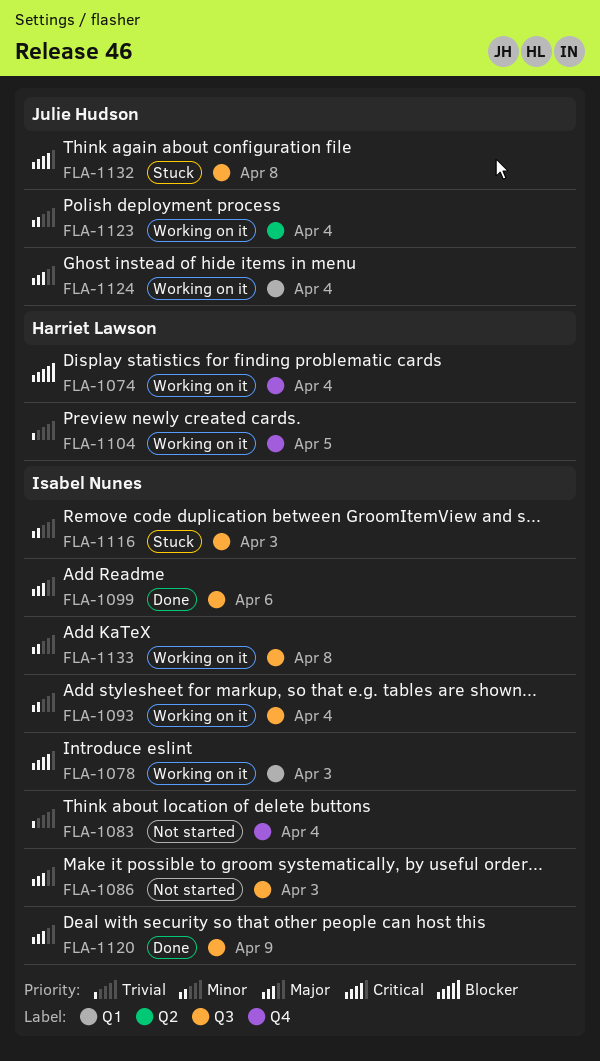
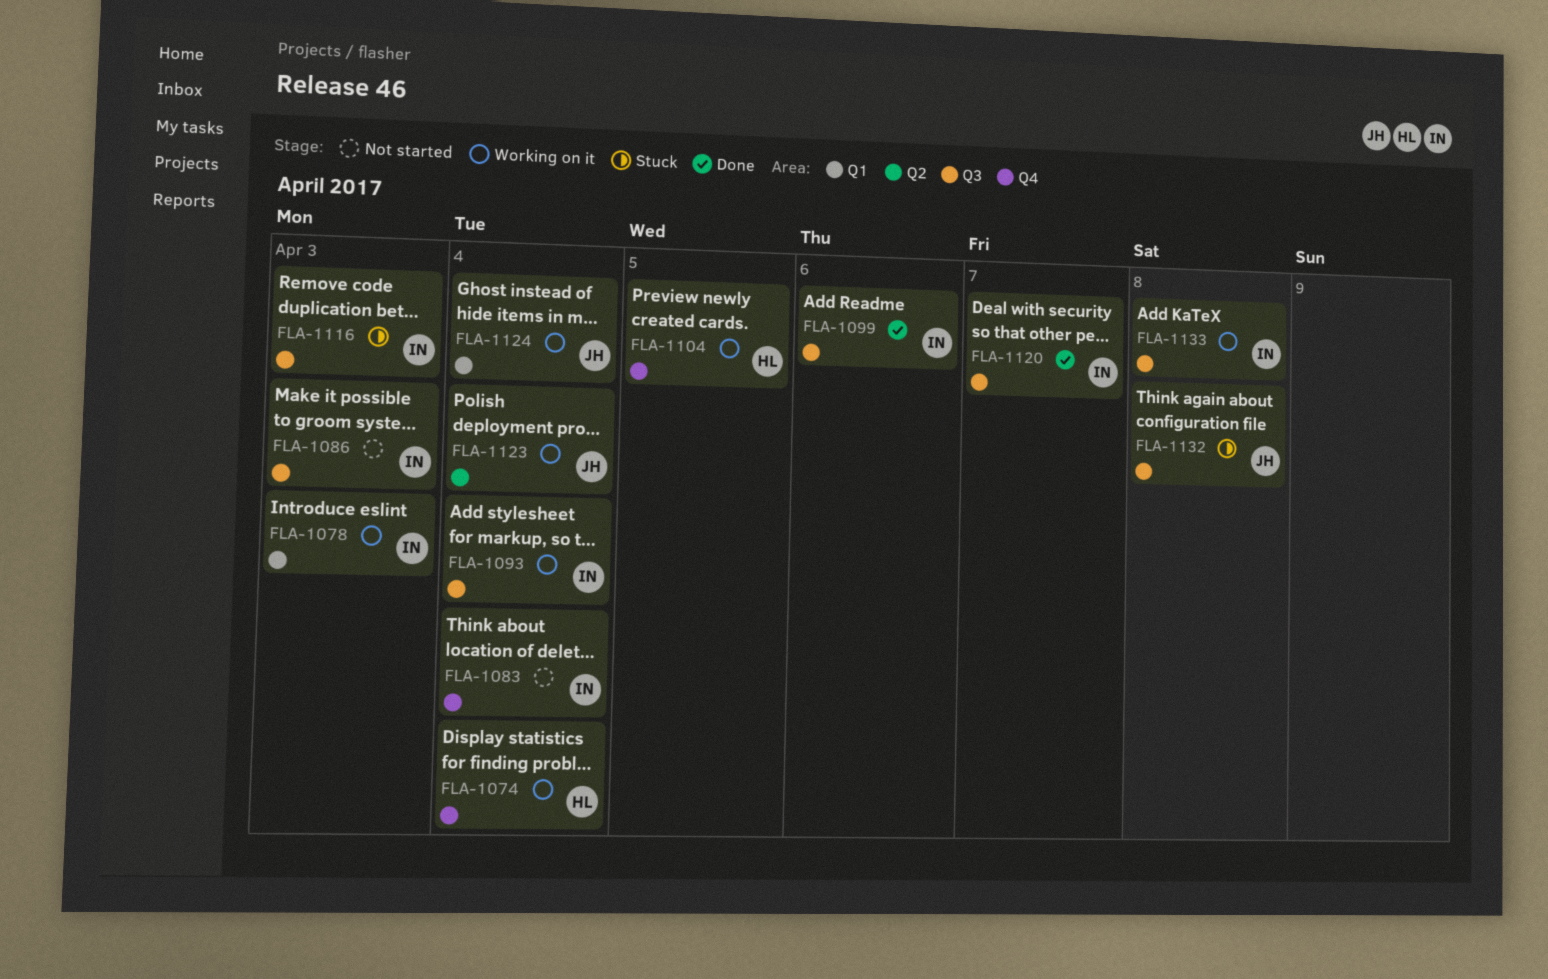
FLA-1120, due: Apr 9 -> Apr 7

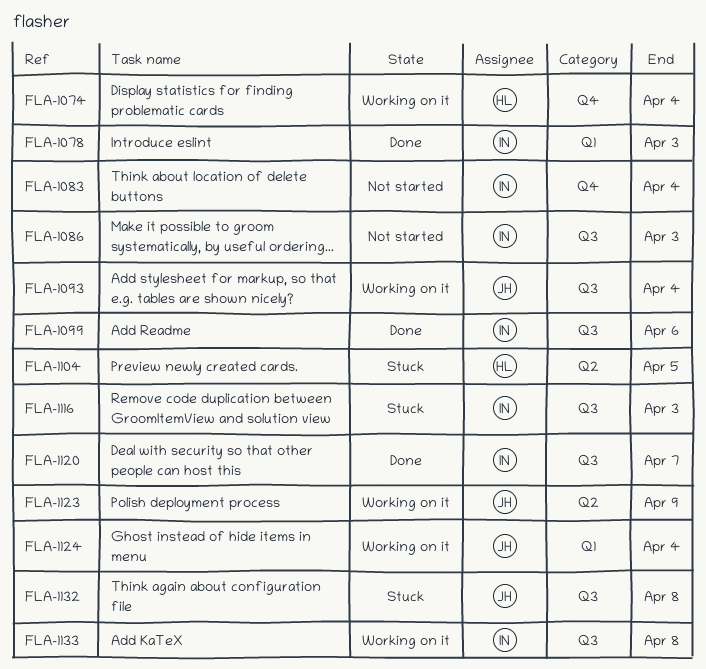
FLA-1078, status: Working on it -> Done
FLA-1093, owner: IN -> JH
FLA-1104, status: Working on it -> Stuck
FLA-1104, label: Q4 -> Q2
FLA-1123, due: Apr 4 -> Apr 9

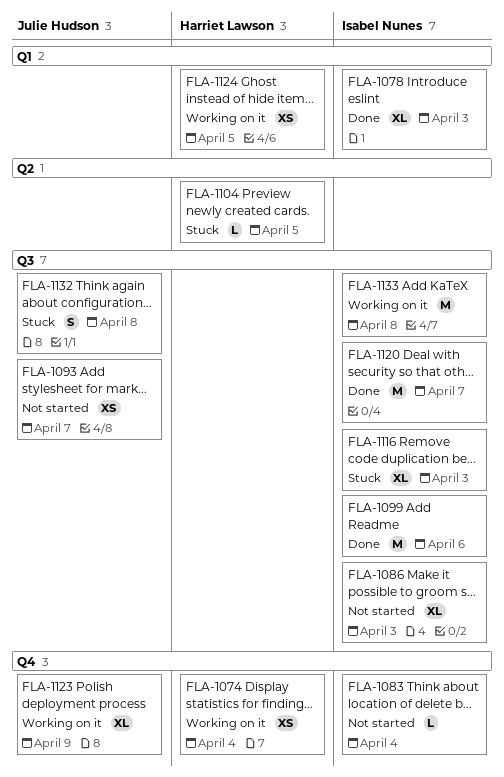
FLA-1093, status: Working on it -> Not started
FLA-1093, due: Apr 4 -> Apr 7
FLA-1123, label: Q2 -> Q4
FLA-1124, owner: Julie Hudson -> Harriet Lawson
FLA-1124, due: Apr 4 -> Apr 5

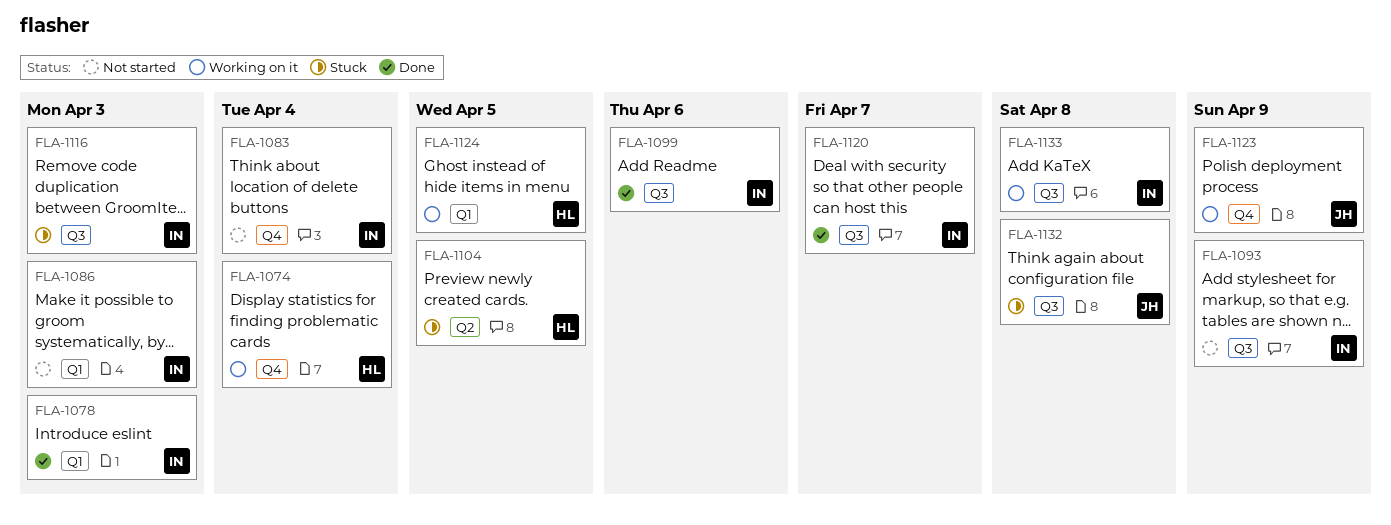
FLA-1086, label: Q3 -> Q1
FLA-1093, owner: Julie Hudson -> Isabel Nunes
FLA-1093, due: Apr 7 -> Apr 9

